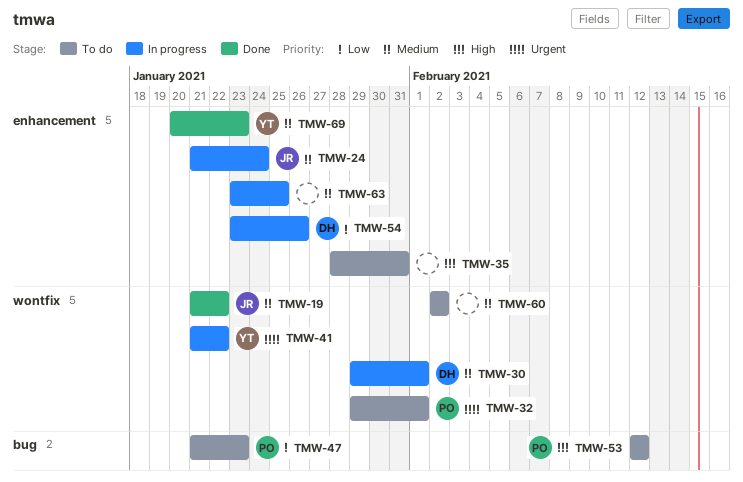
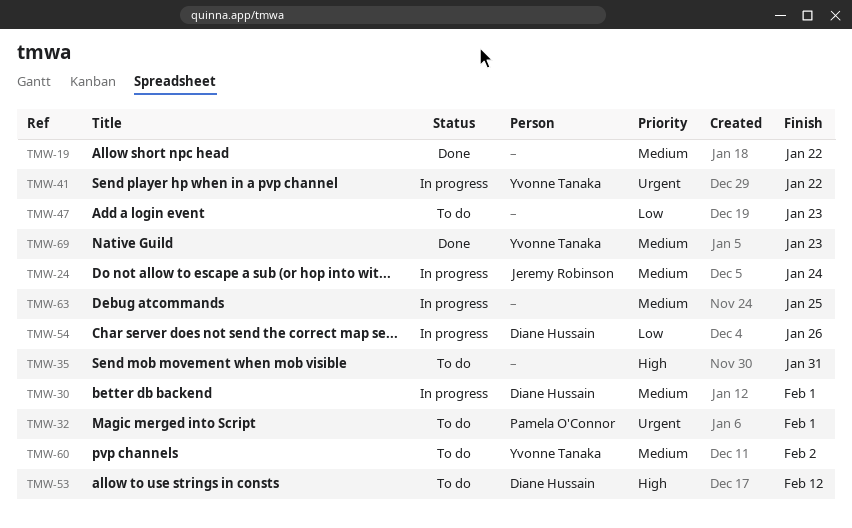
TMW-19, owner: Jeremy Robinson -> none
TMW-47, owner: Pamela O'Connor -> none
TMW-53, owner: Pamela O'Connor -> Diane Hussain
TMW-60, owner: none -> Yvonne Tanaka

